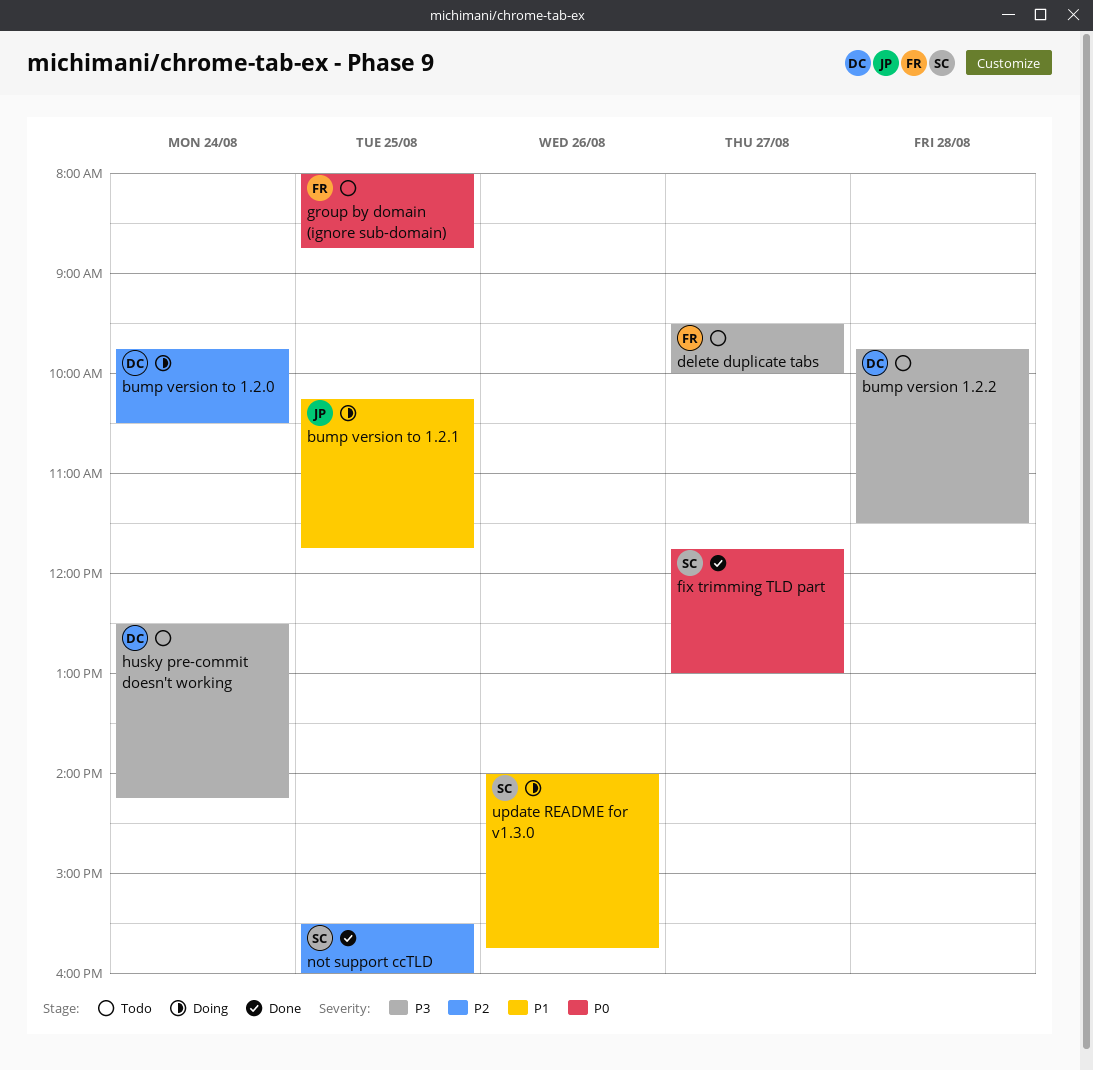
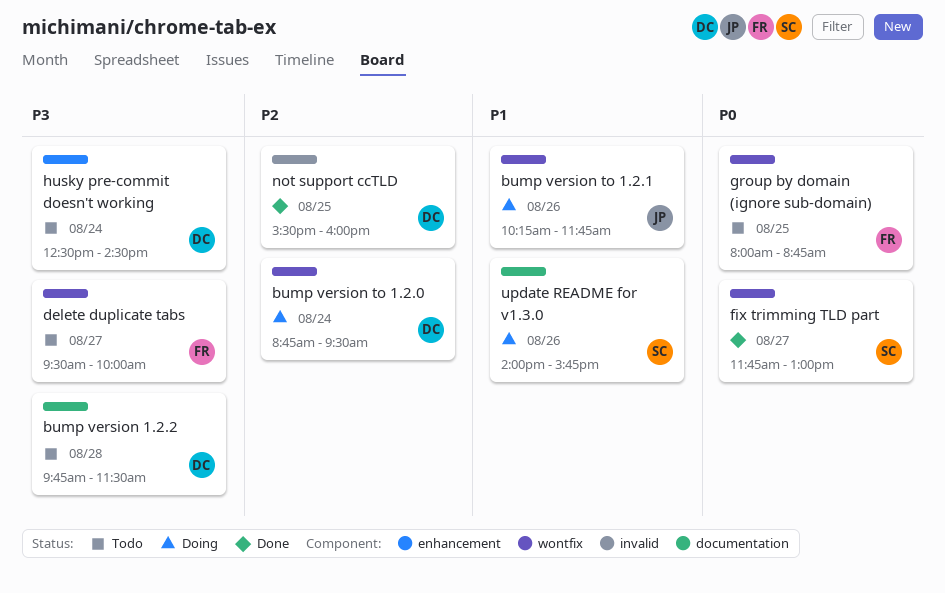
bump version to 1.2.0, begins: 09:45 -> 08:45
bump version to 1.2.0, ends: 10:30 -> 09:30
bump version to 1.2.1, day: Aug 25 -> Aug 26
husky pre-commit doesn't working, ends: 14:15 -> 14:30
not support ccTLD, owner: SC -> DC

